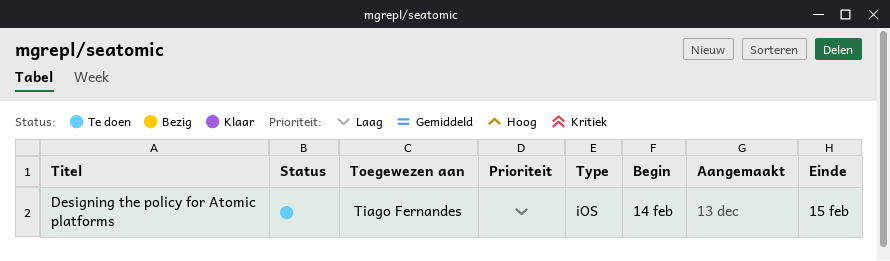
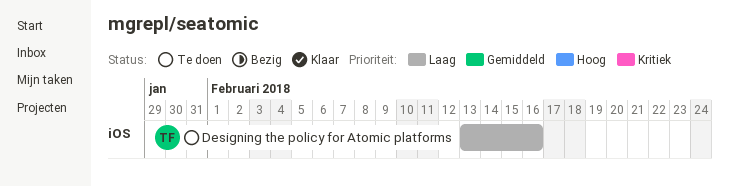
Designing the policy for Atomic platforms, start: Feb 14 -> Feb 13
Designing the policy for Atomic platforms, due: Feb 15 -> Feb 16

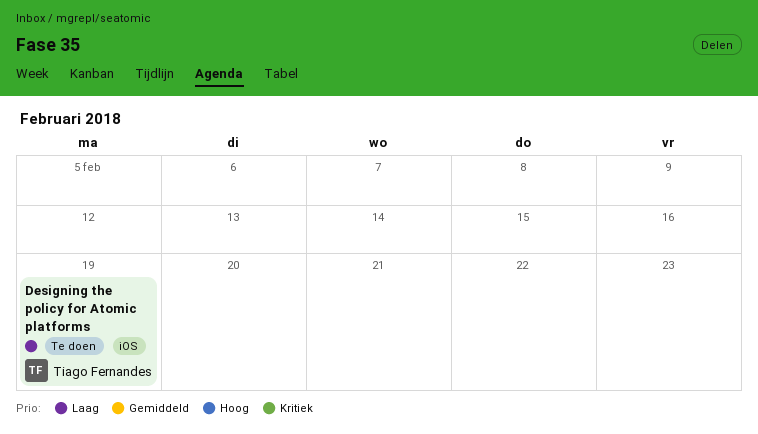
Designing the policy for Atomic platforms, due: Feb 16 -> Feb 19

